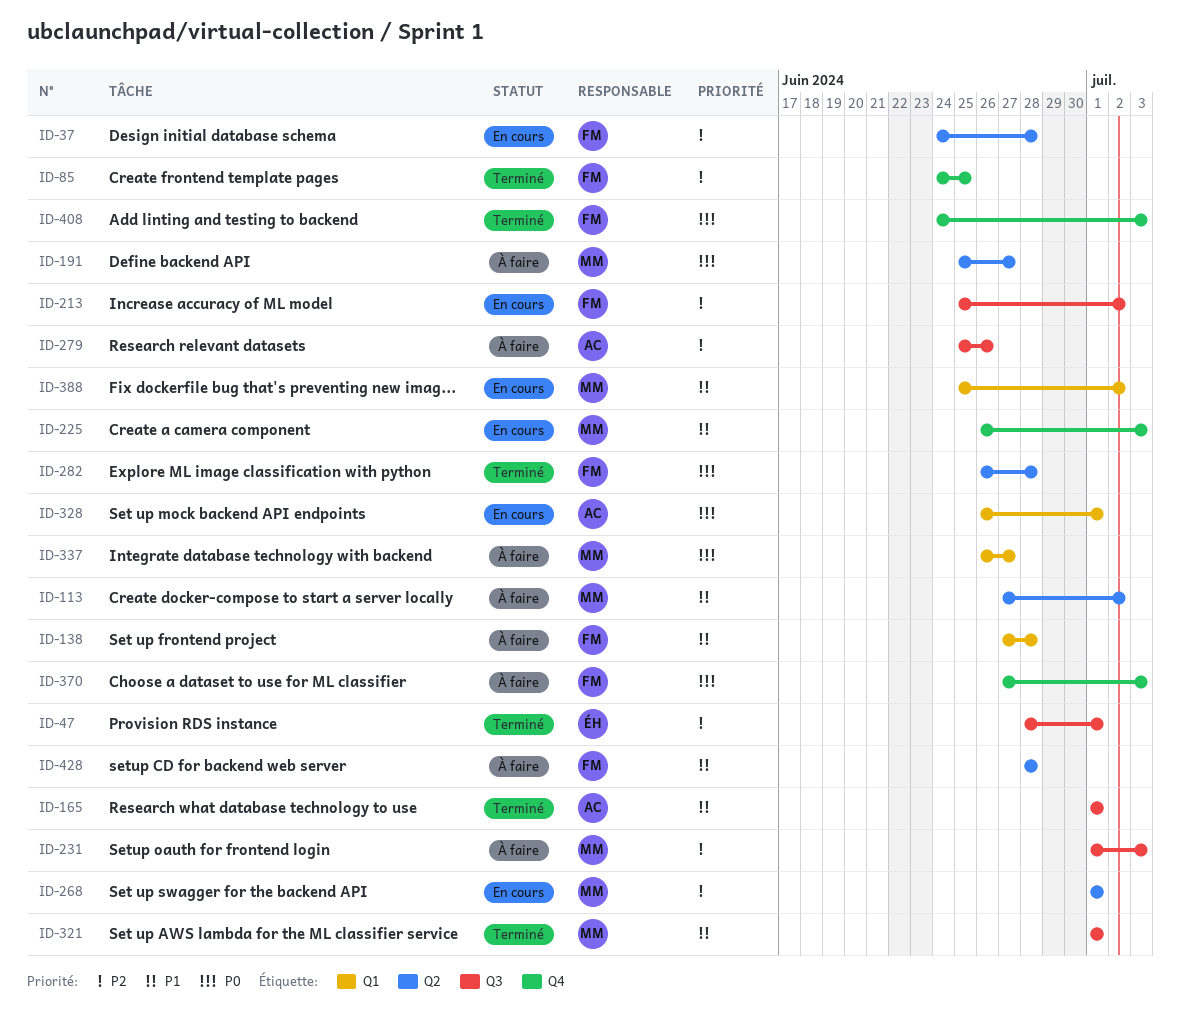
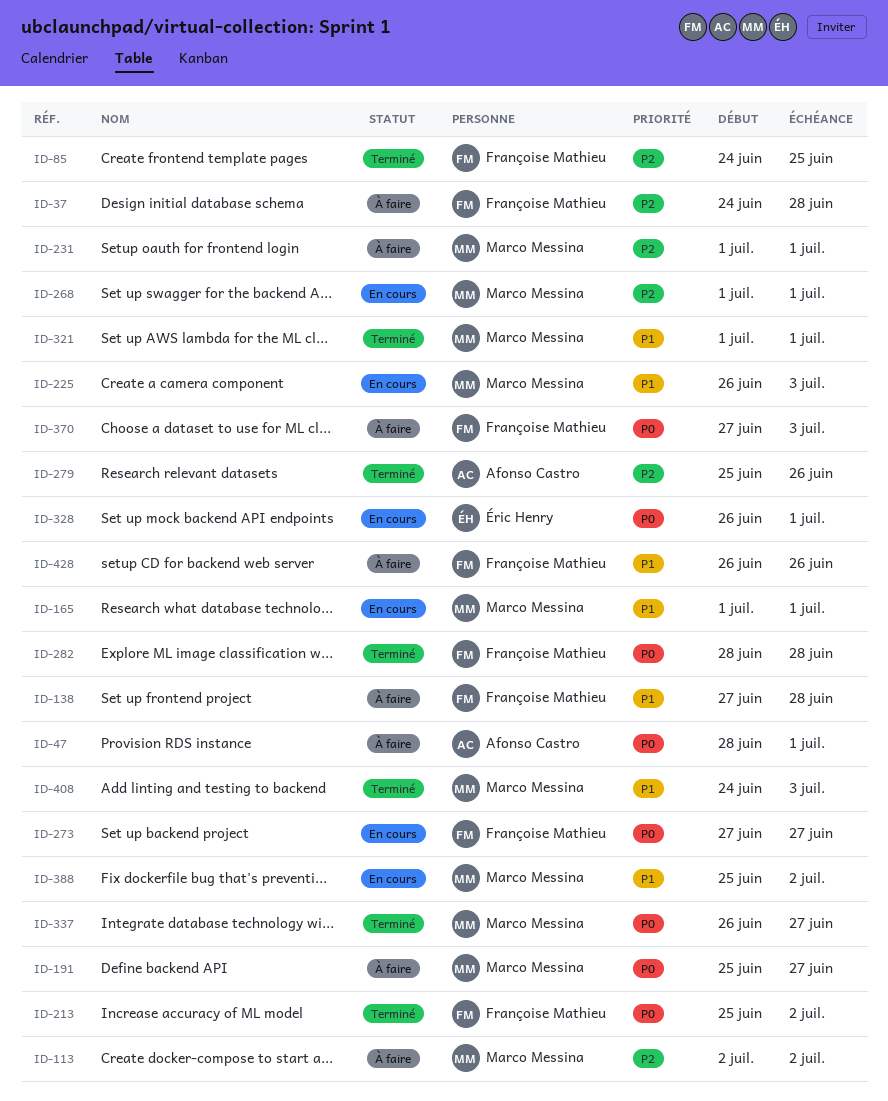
ID-37, status: En cours -> À faire
ID-47, status: Terminé -> À faire
ID-47, owner: Éric Henry -> Afonso Castro
ID-47, priority: P2 -> P0
ID-113, priority: P1 -> P2
ID-113, start: Jun 27 -> Jul 2
ID-165, status: Terminé -> En cours
ID-165, owner: Afonso Castro -> Marco Messina
ID-213, status: En cours -> Terminé
ID-213, priority: P2 -> P0
ID-231, due: Jul 3 -> Jul 1
ID-273: none -> present
ID-279, status: À faire -> Terminé
ID-282, start: Jun 26 -> Jun 28
ID-328, owner: Afonso Castro -> Éric Henry
ID-337, status: À faire -> Terminé
ID-408, owner: Françoise Mathieu -> Marco Messina
ID-408, priority: P0 -> P1
ID-428, start: Jun 28 -> Jun 26
ID-428, due: Jun 28 -> Jun 26

